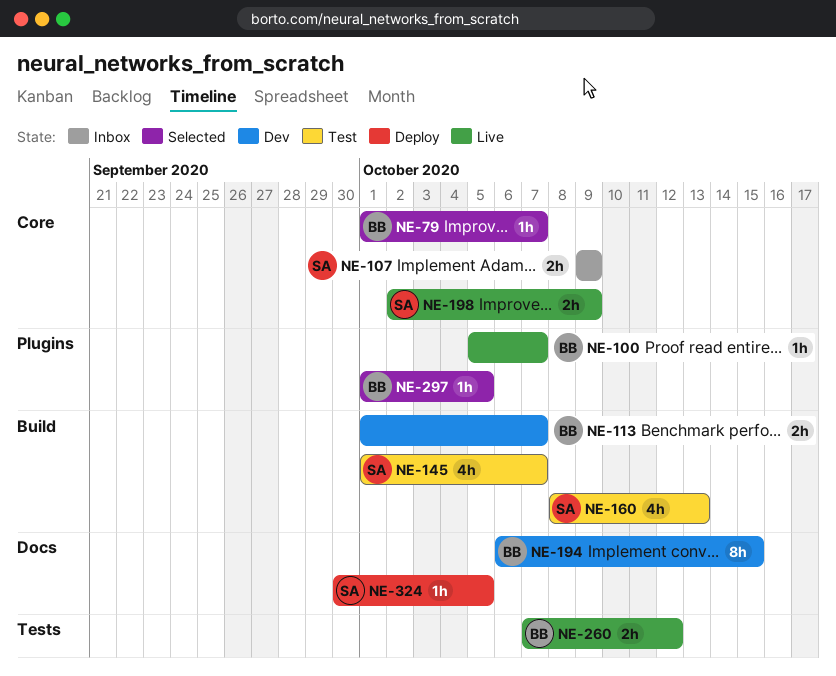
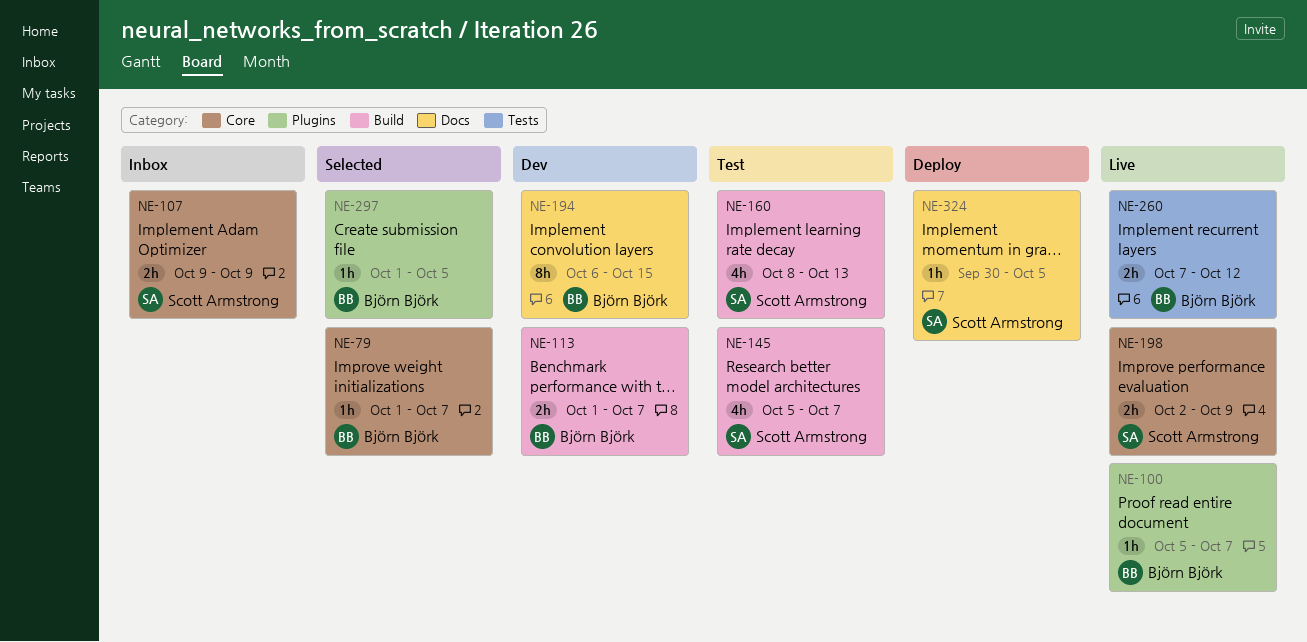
NE-145, start: Oct 1 -> Oct 5

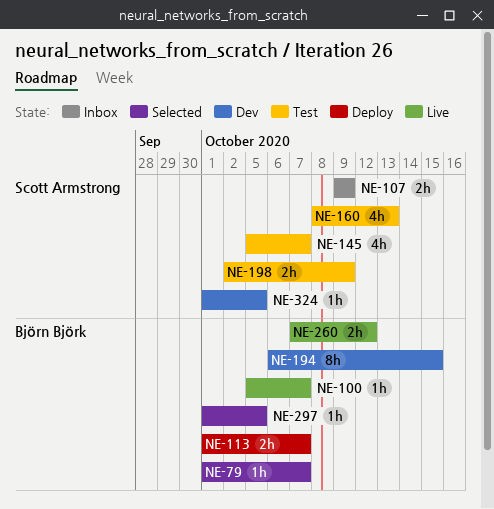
NE-113, status: Dev -> Deploy
NE-198, status: Live -> Test
NE-324, status: Deploy -> Dev
NE-324, start: Sep 30 -> Oct 1

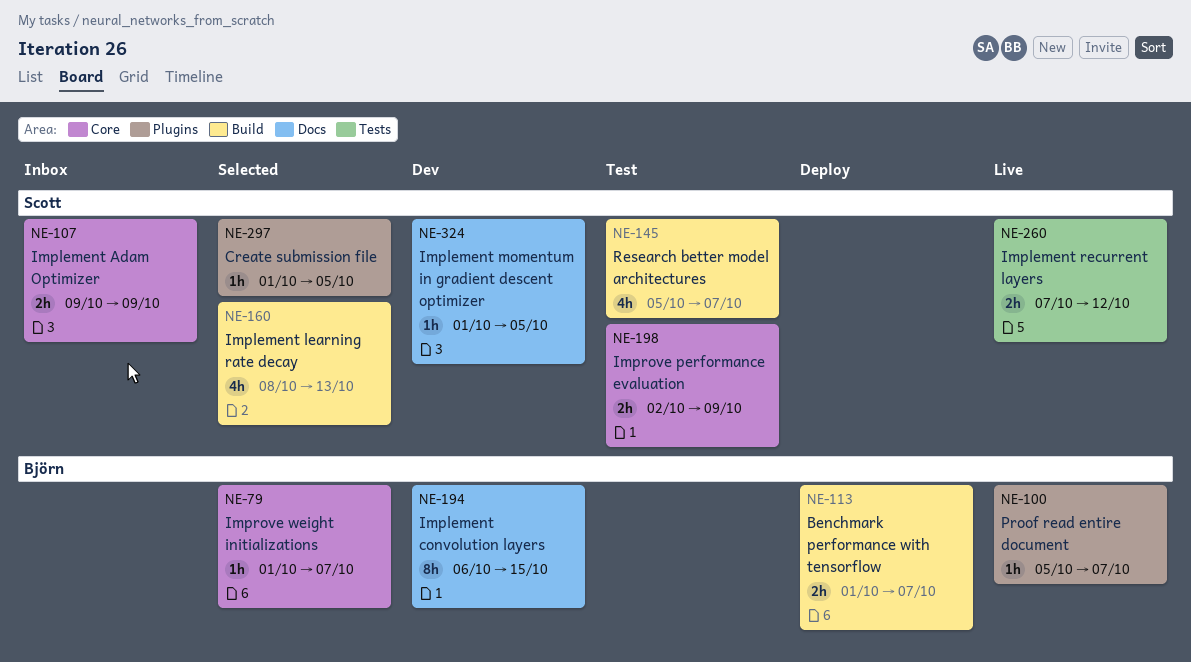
NE-160, status: Test -> Selected
NE-260, owner: Björn Björk -> Scott Armstrong
NE-297, owner: Björn Björk -> Scott Armstrong

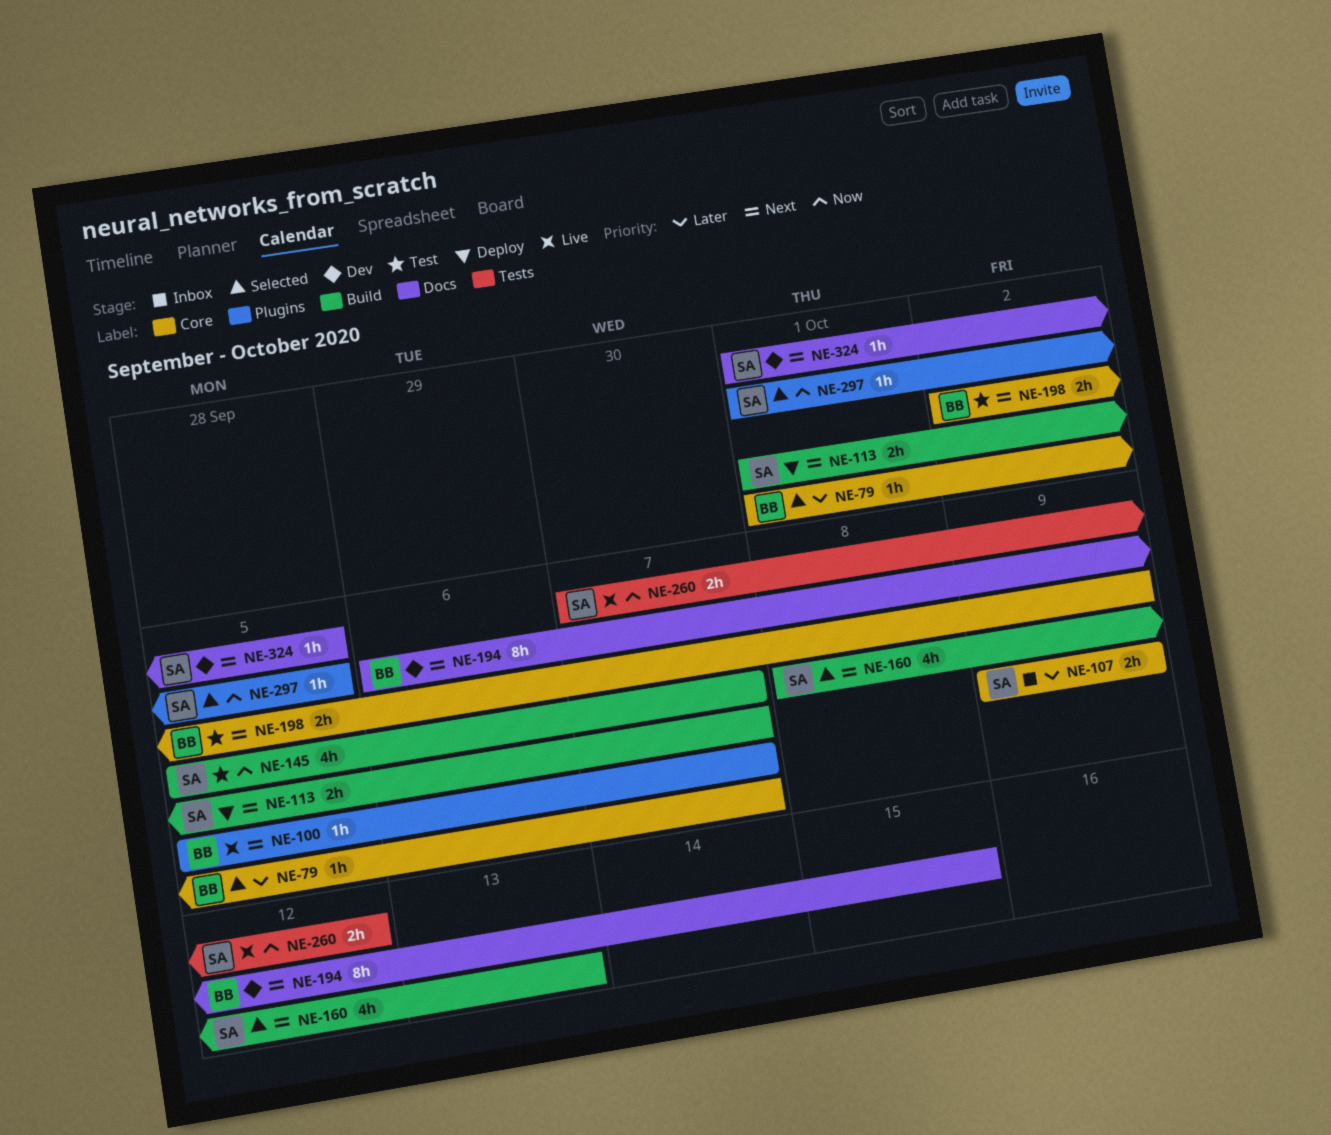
NE-113, owner: Björn -> Scott
NE-198, owner: Scott -> Björn

